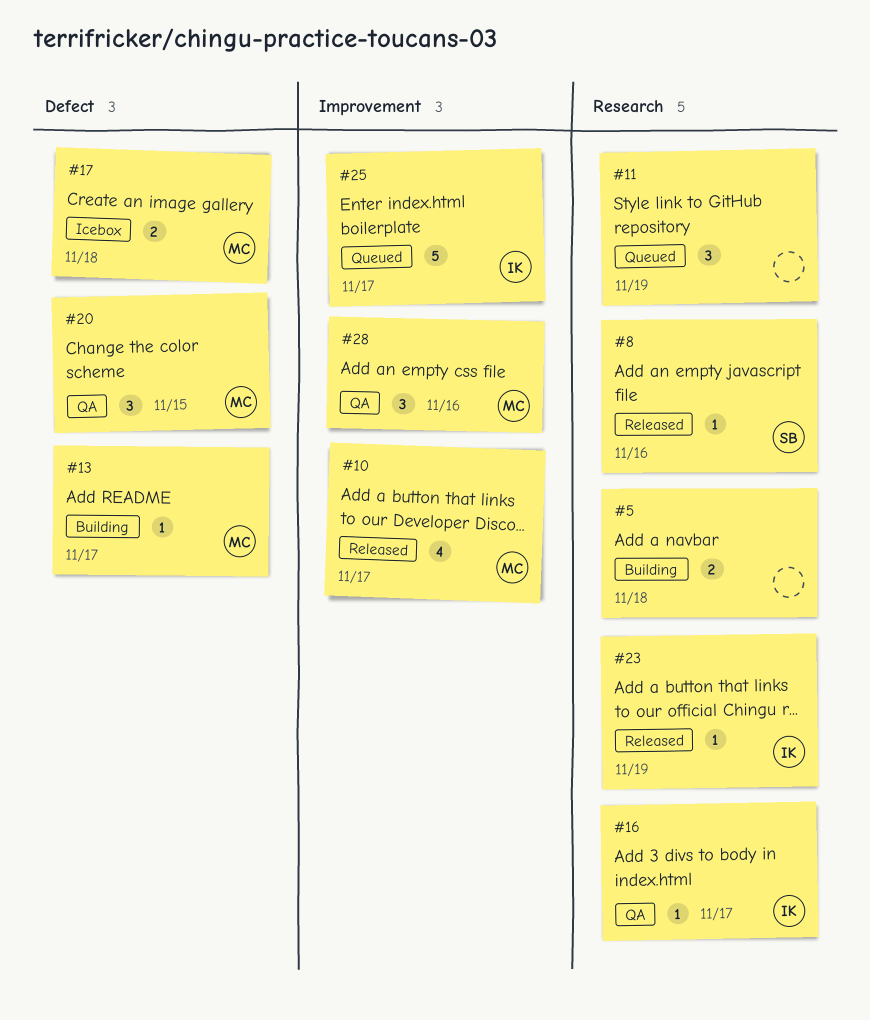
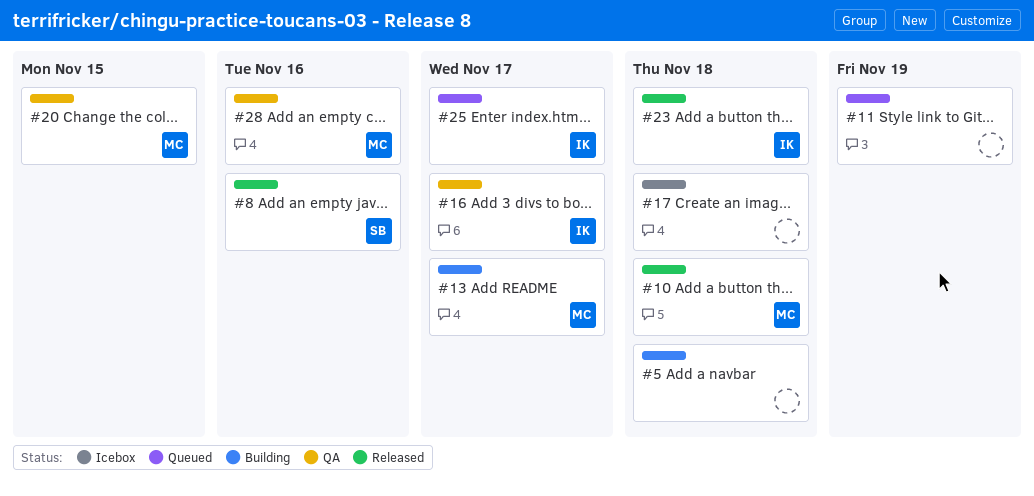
#10, due: Nov 17 -> Nov 18
#17, owner: MC -> none
#23, due: Nov 19 -> Nov 18

